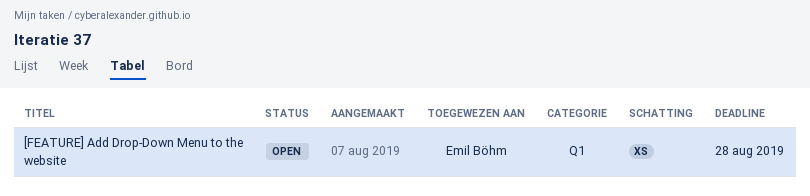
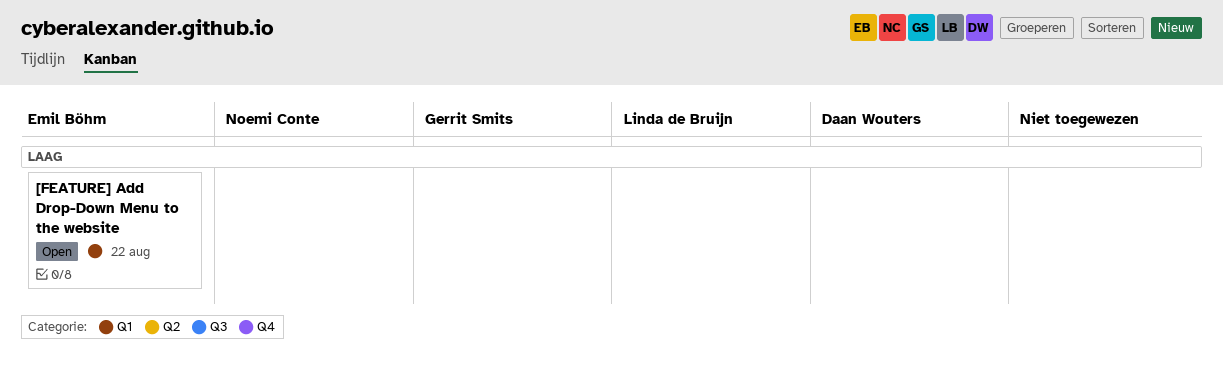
[FEATURE] Add Drop-Down Menu to the website, due: Aug 28 -> Aug 22

